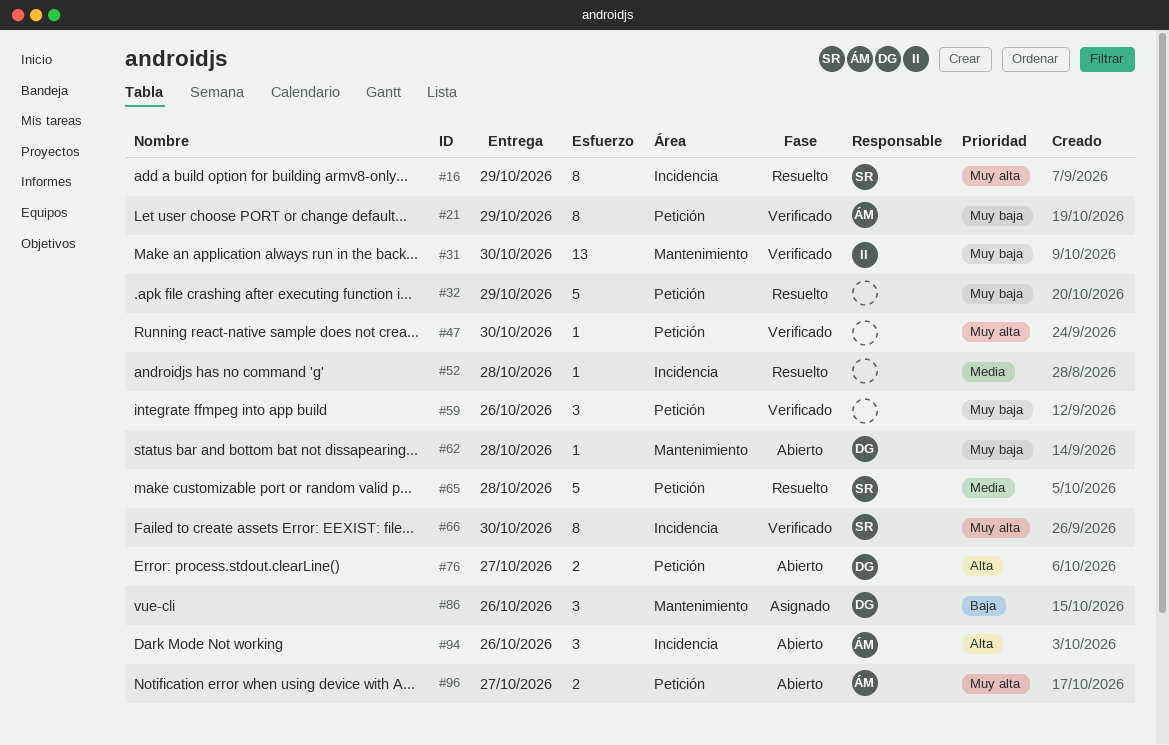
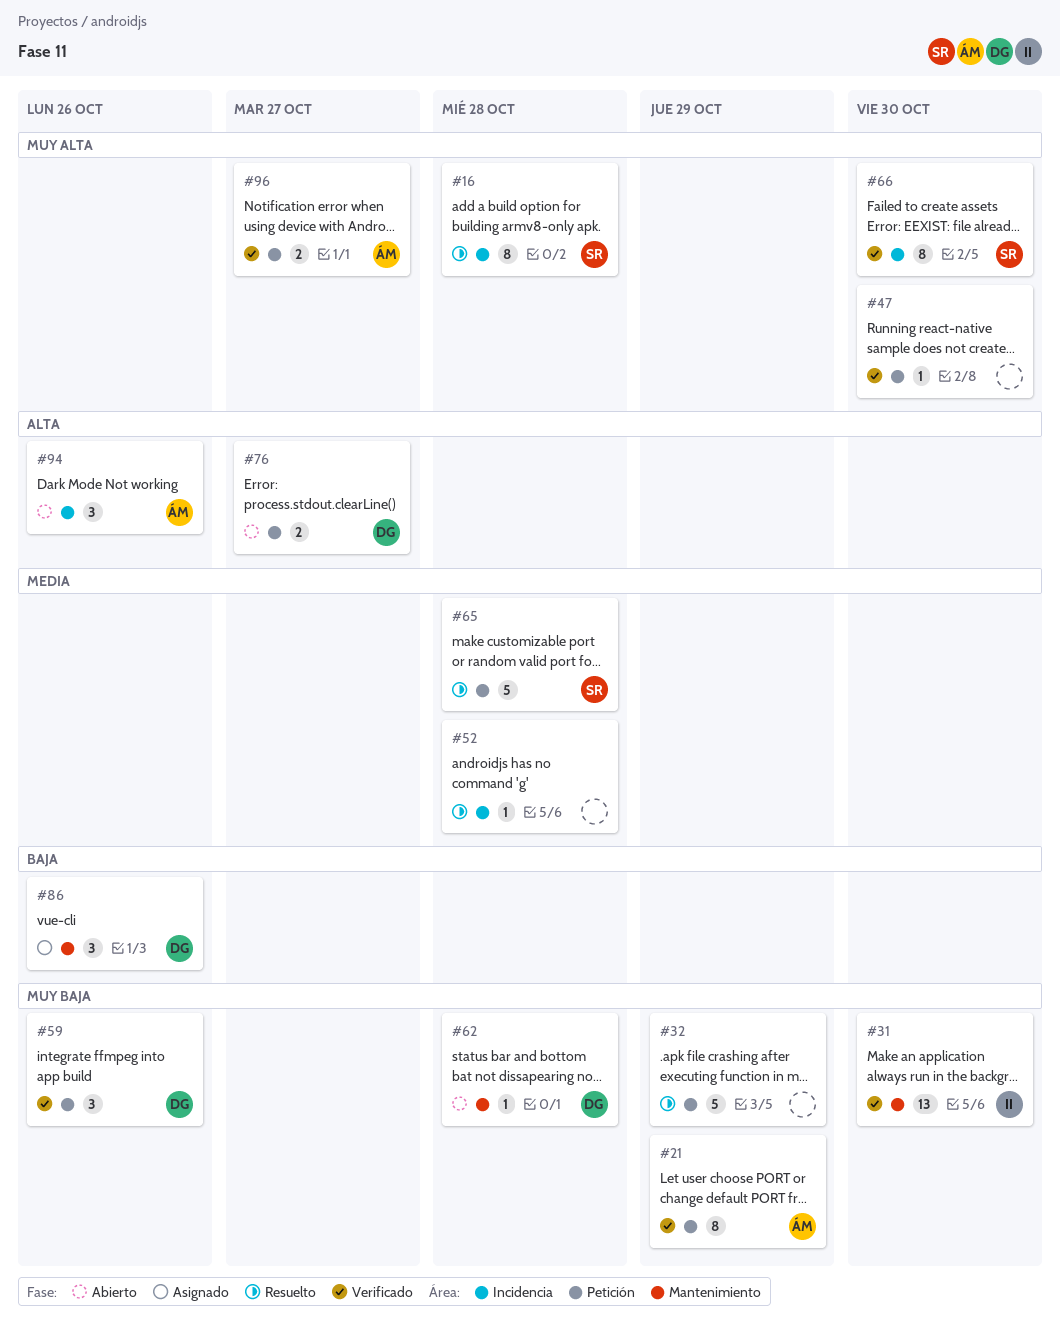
#16, due: Oct 29 -> Oct 28
#59, owner: none -> DG
#96, status: Abierto -> Verificado

